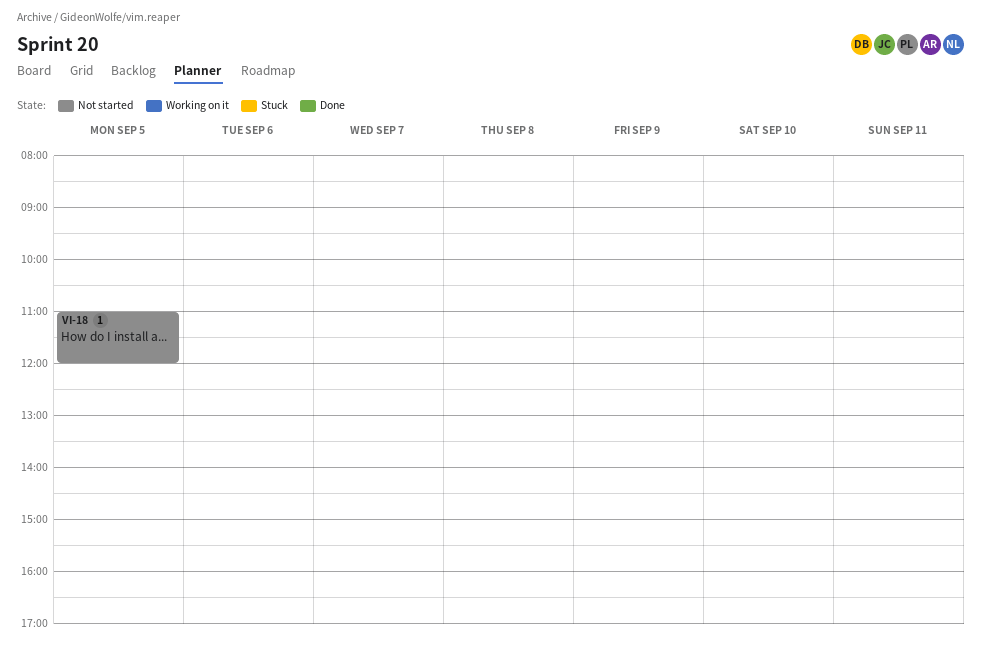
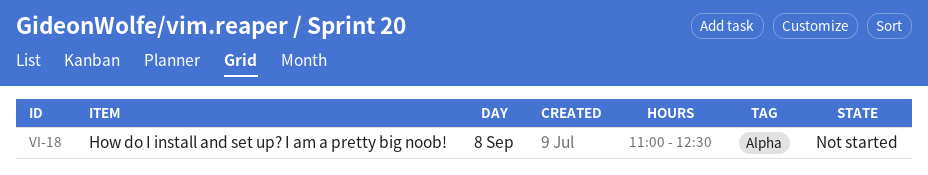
VI-18, day: Sep 5 -> Sep 8
VI-18, ends: 12:00 -> 12:30

